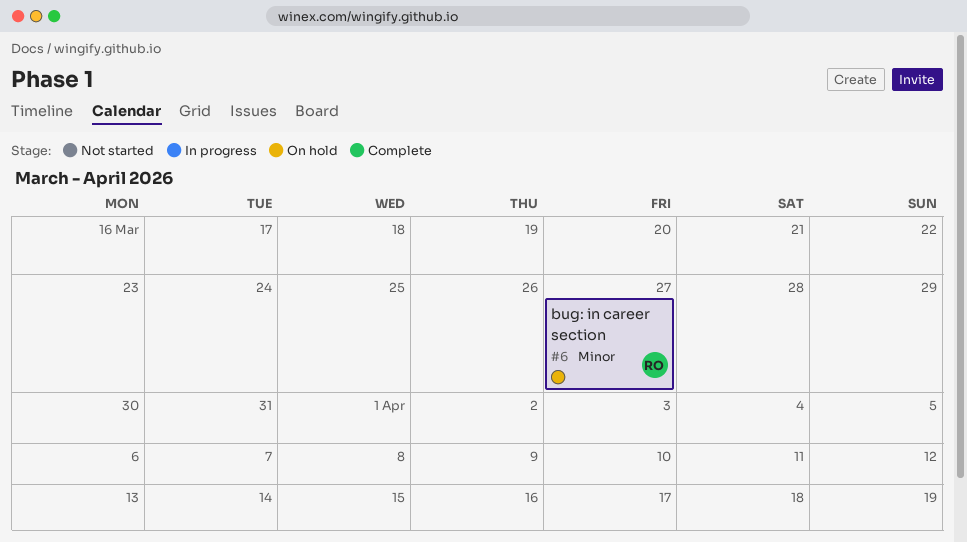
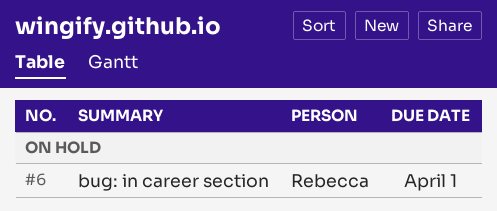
#6, due: Mar 27 -> Apr 1

